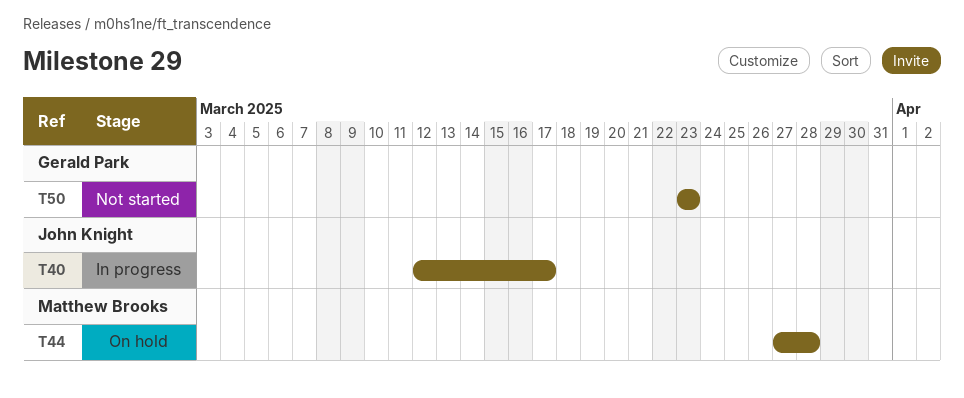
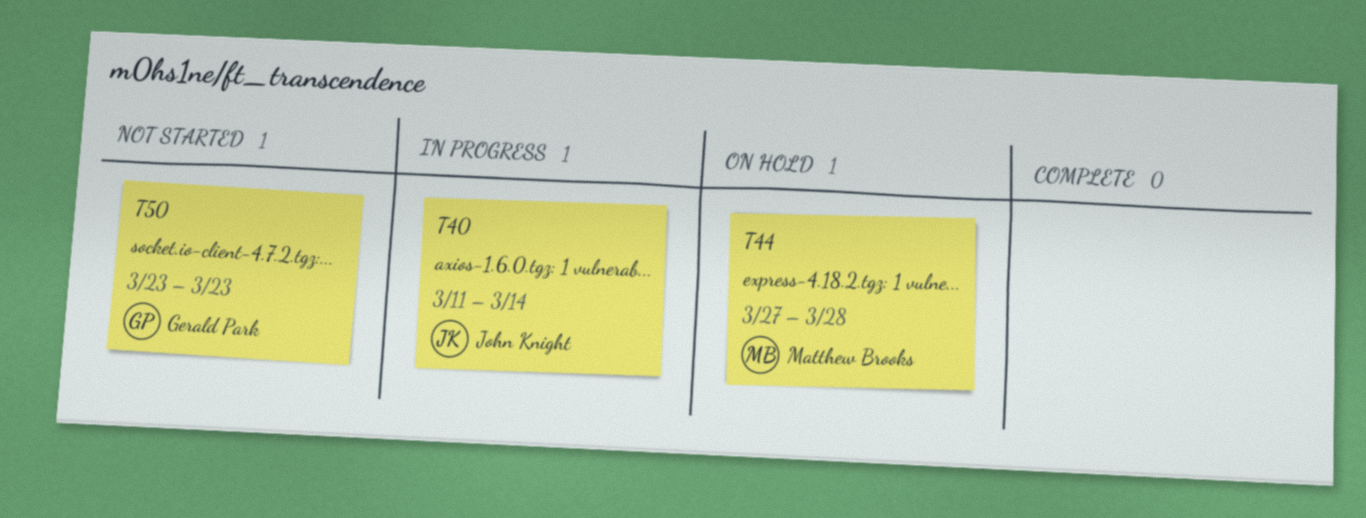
T40, start: Mar 12 -> Mar 11
T40, due: Mar 17 -> Mar 14

